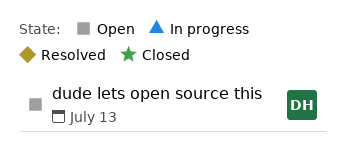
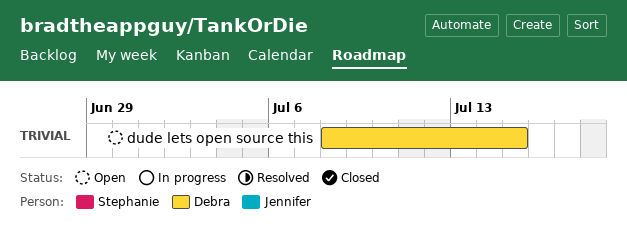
dude lets open source this, due: Jul 13 -> Jul 15

